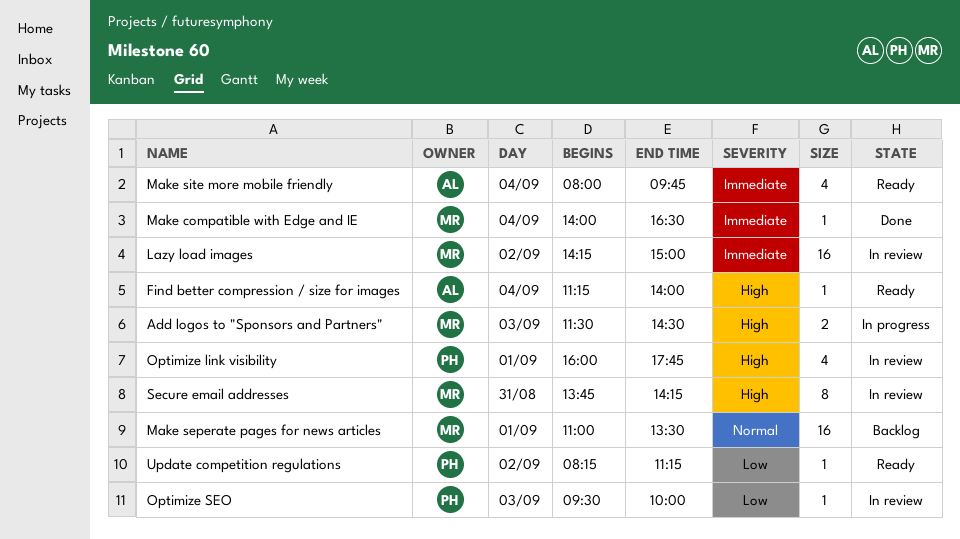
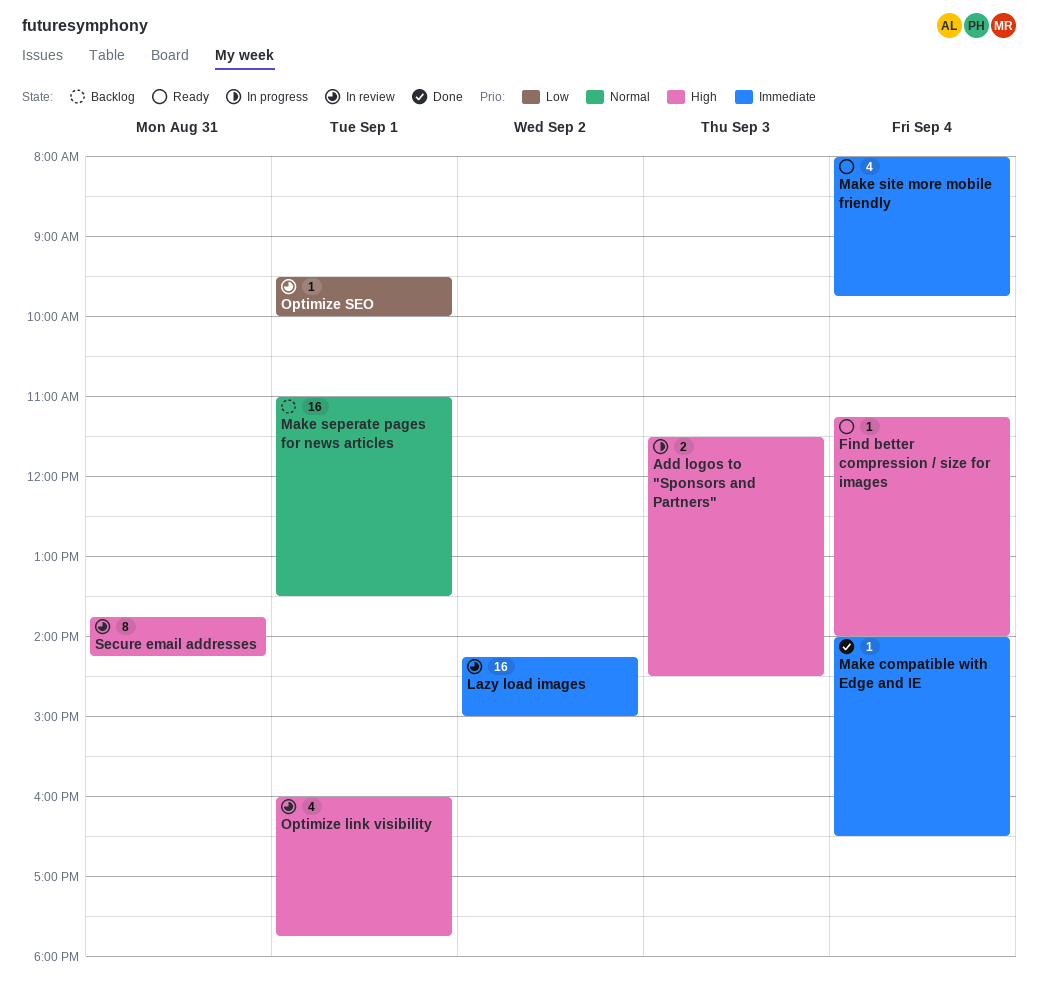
Optimize SEO, day: Sep 3 -> Sep 1
Update competition regulations: present -> none

